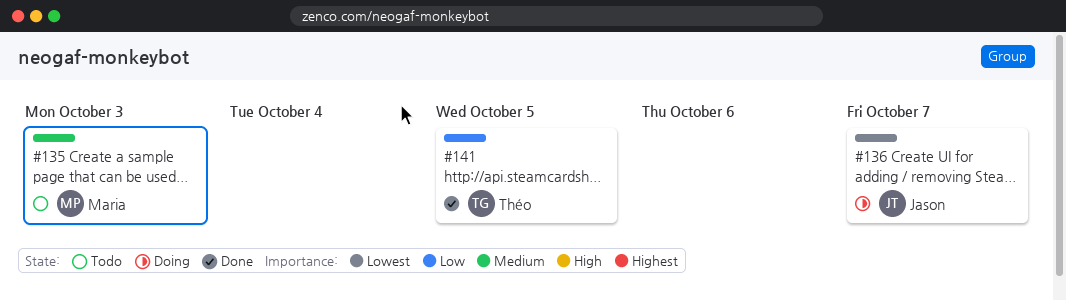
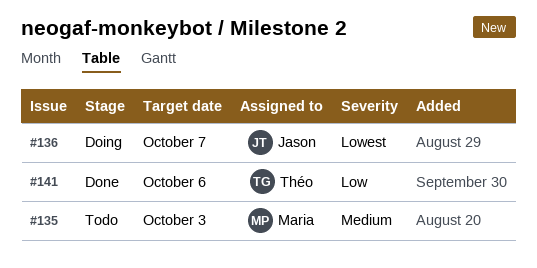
#141, due: Oct 5 -> Oct 6

